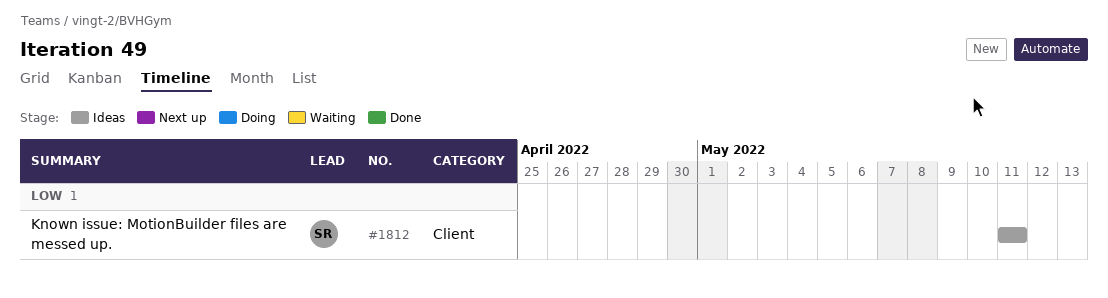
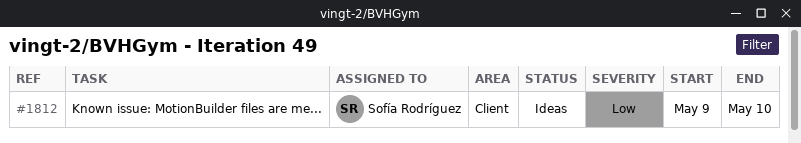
#1812, start: May 11 -> May 9
#1812, due: May 11 -> May 10

